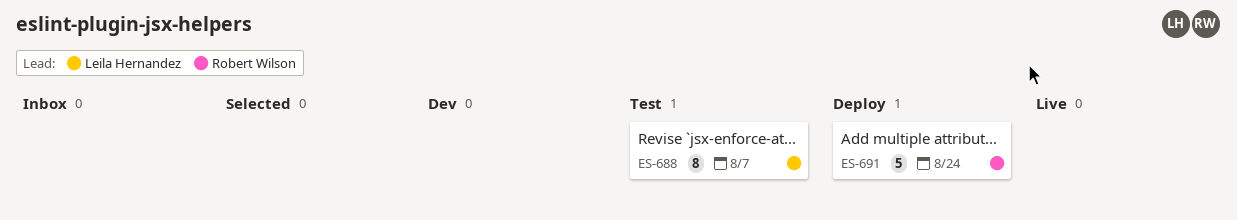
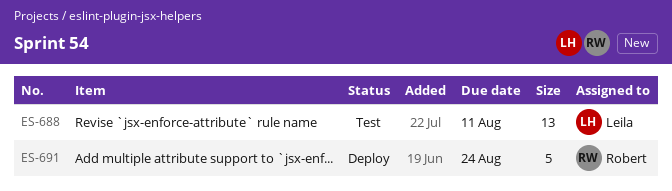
ES-688, estimate: 8 -> 13
ES-688, due: Aug 7 -> Aug 11

